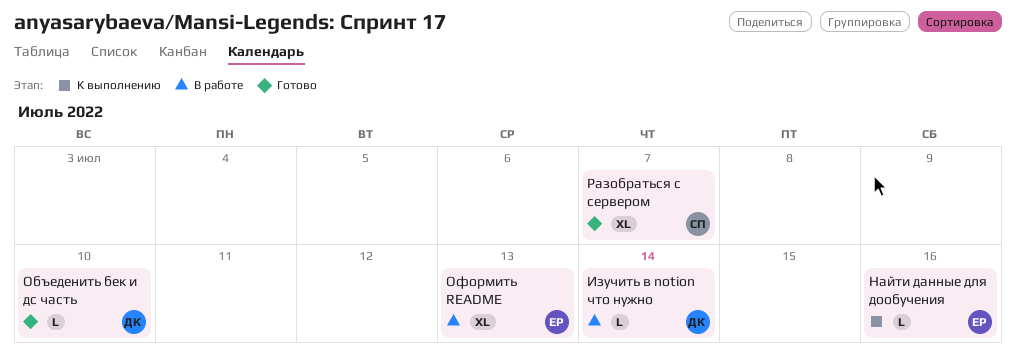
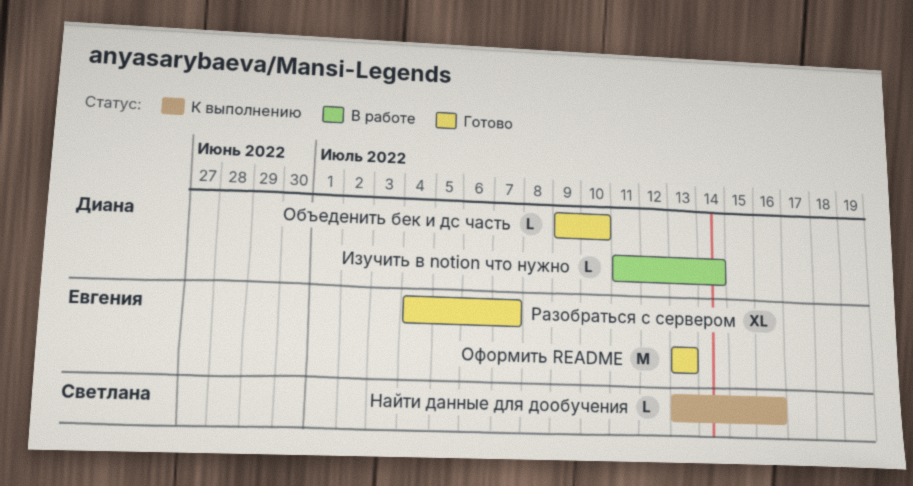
Найти данные для дообучения, owner: Евгения -> Светлана
Оформить README, status: В работе -> Готово
Оформить README, estimate: XL -> M
Разобраться с сервером, owner: Светлана -> Евгения

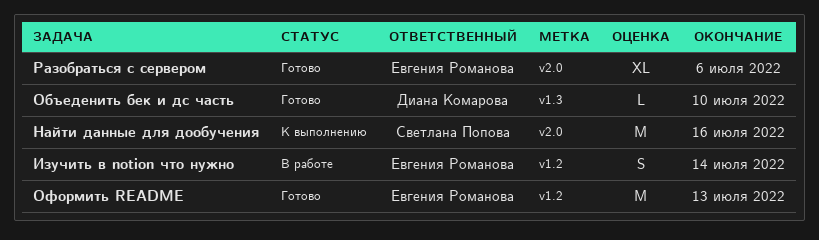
Изучить в notion что нужно, owner: Диана Комарова -> Евгения Романова
Изучить в notion что нужно, estimate: L -> S
Найти данные для дообучения, estimate: L -> M
Разобраться с сервером, due: Jul 7 -> Jul 6

